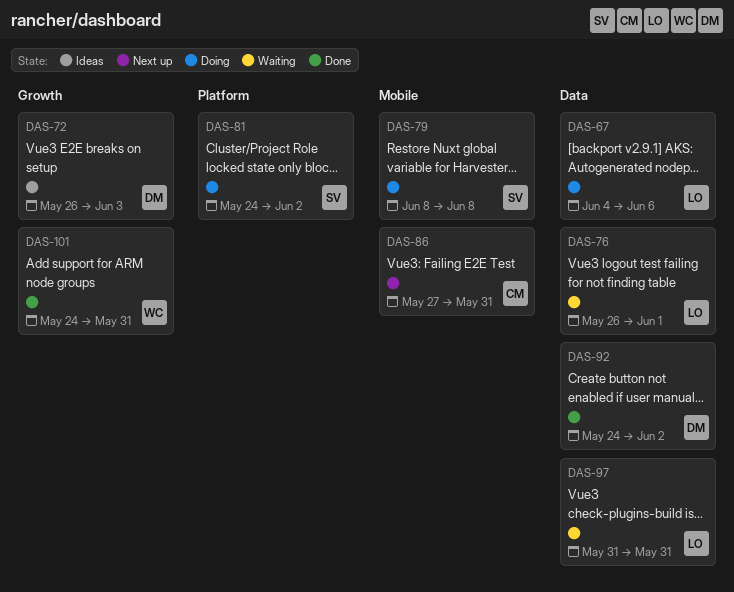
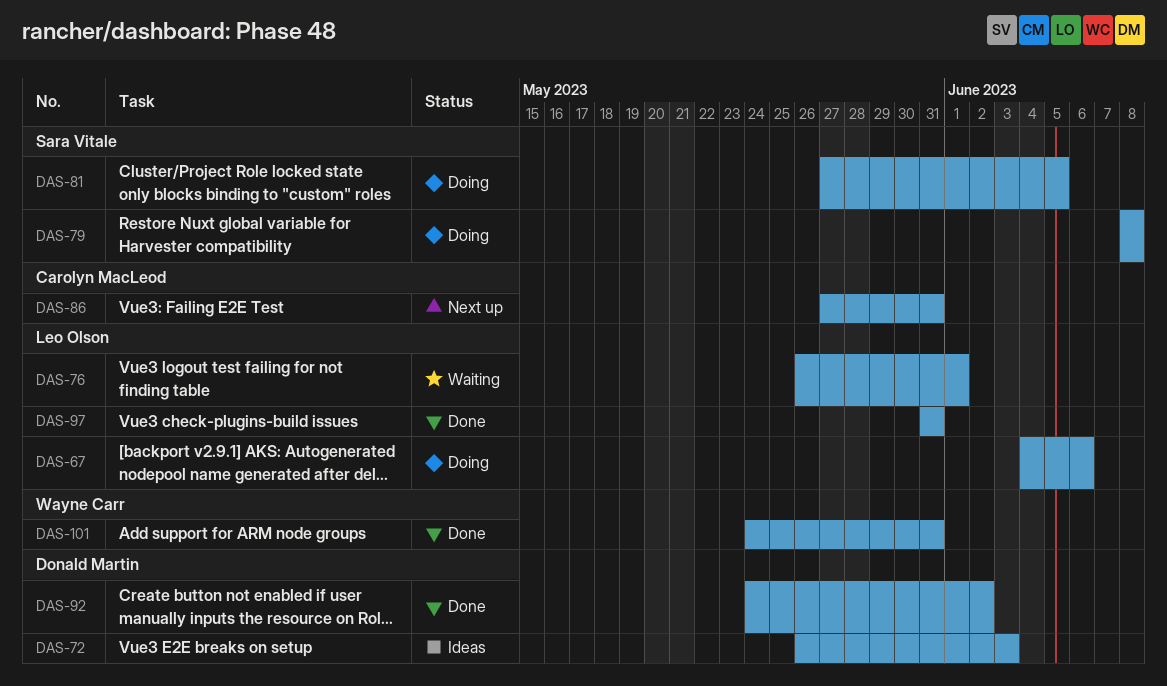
DAS-81, start: May 24 -> May 27
DAS-81, due: Jun 2 -> Jun 5
DAS-97, status: Waiting -> Done

